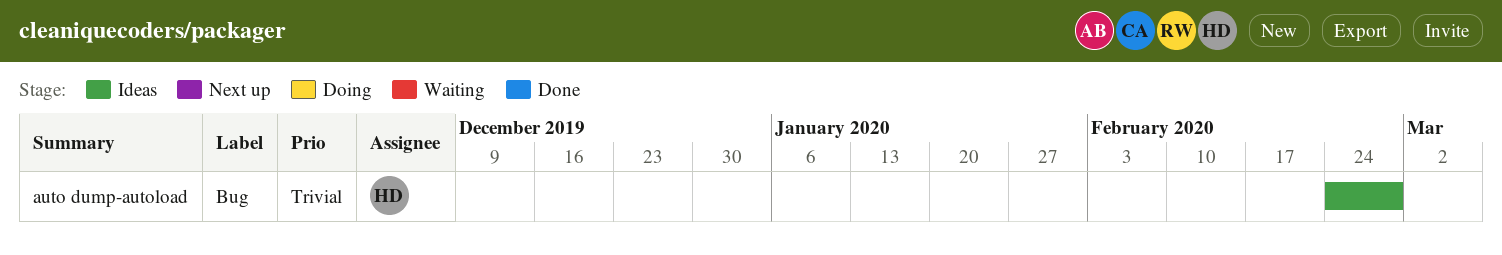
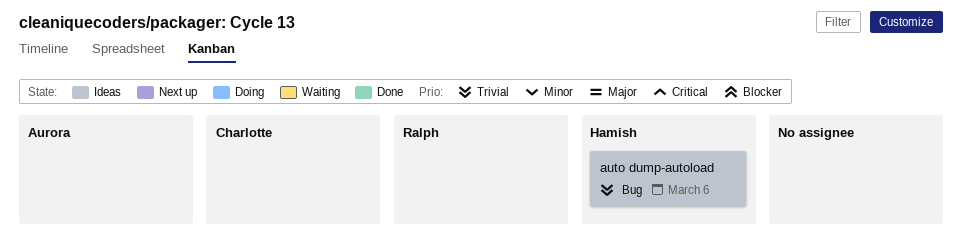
auto dump-autoload, due: Feb 28 -> Mar 6

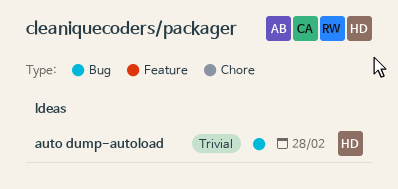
auto dump-autoload, due: Mar 6 -> Feb 28

